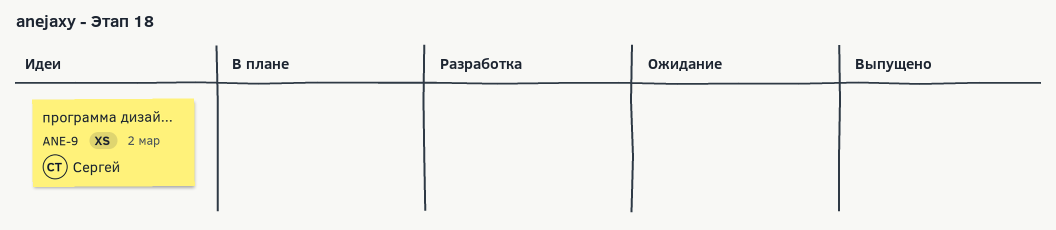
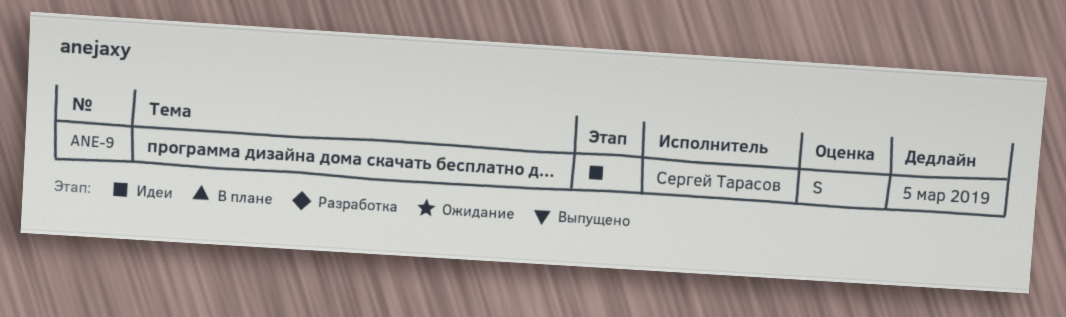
ANE-9, estimate: XS -> S
ANE-9, due: Mar 2 -> Mar 5

